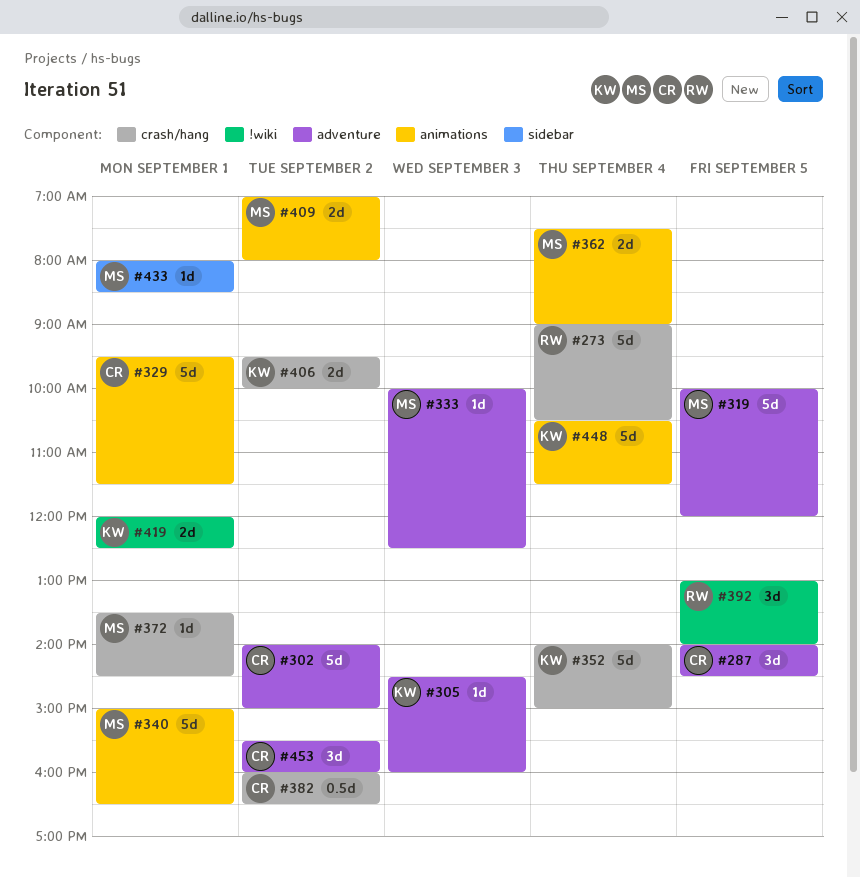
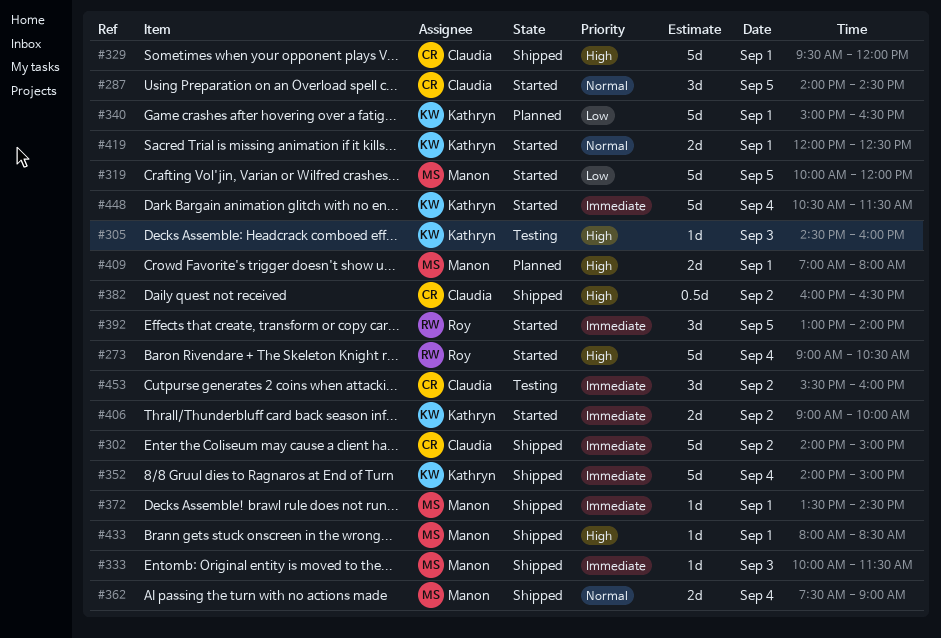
#329, ends: 11:30 -> 12:00
#333, ends: 12:30 -> 11:30
#340, owner: Manon -> Kathryn
#406, begins: 09:30 -> 09:00
#409, day: Sep 2 -> Sep 1

